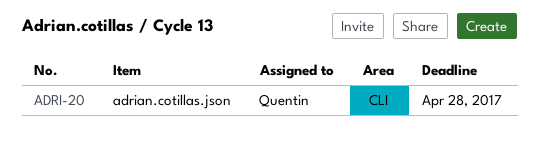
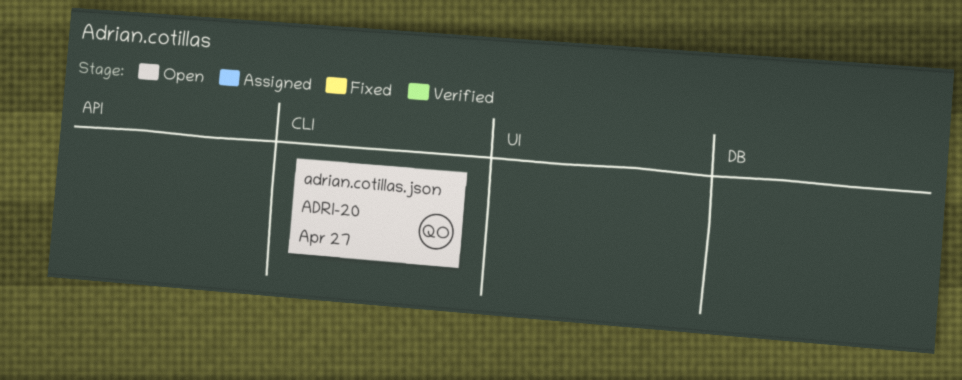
ADRI-20, due: Apr 28 -> Apr 27

